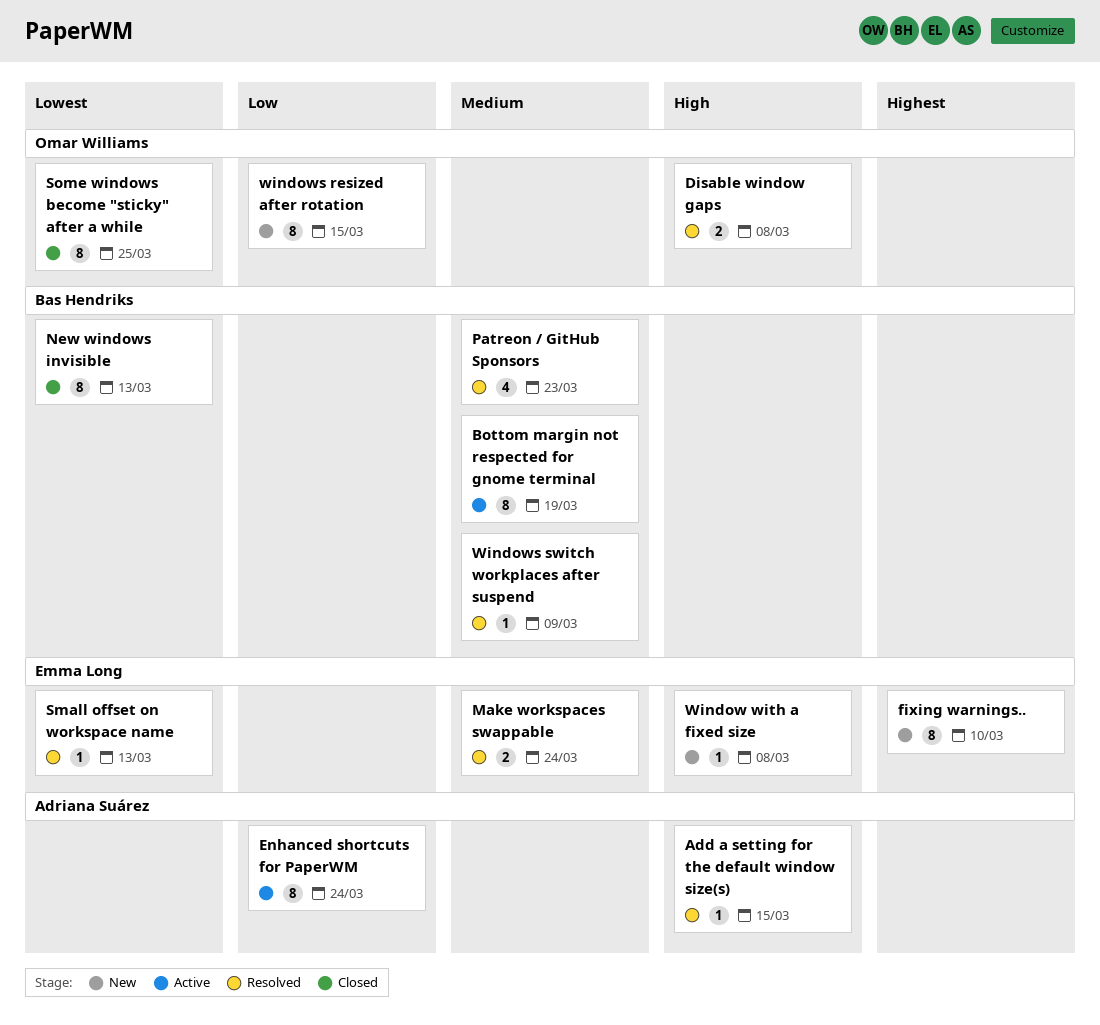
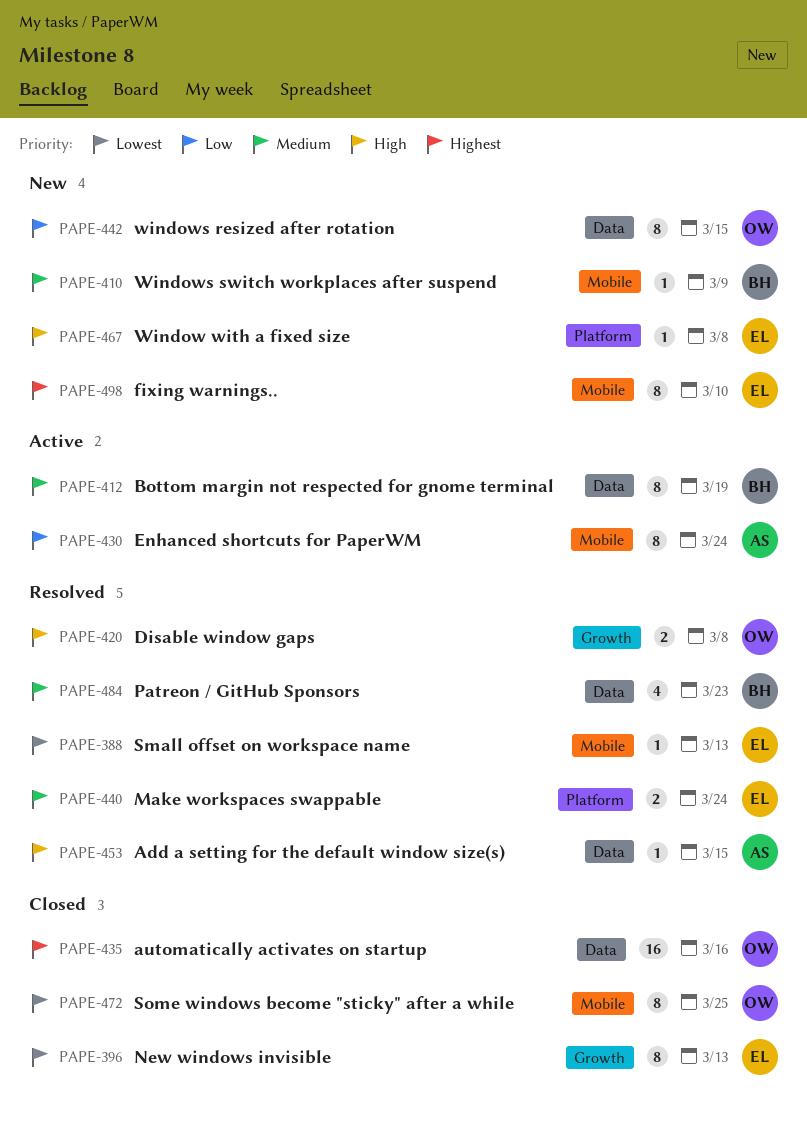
automatically activates on startup: none -> present
New windows invisible, owner: Bas Hendriks -> Emma Long
Windows switch workplaces after suspend, status: Resolved -> New

